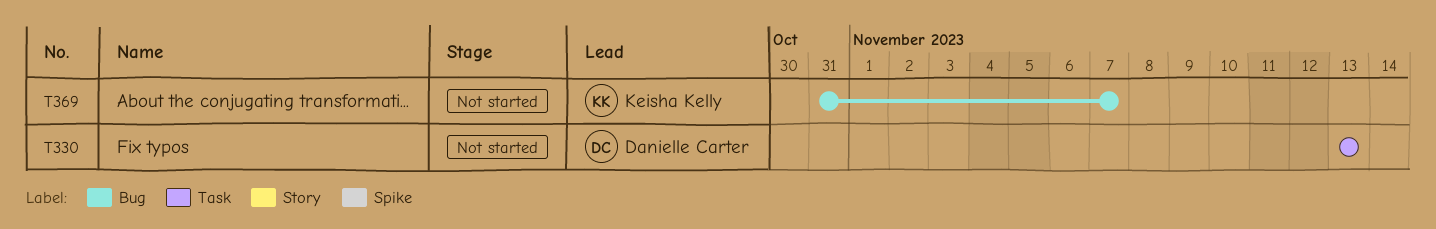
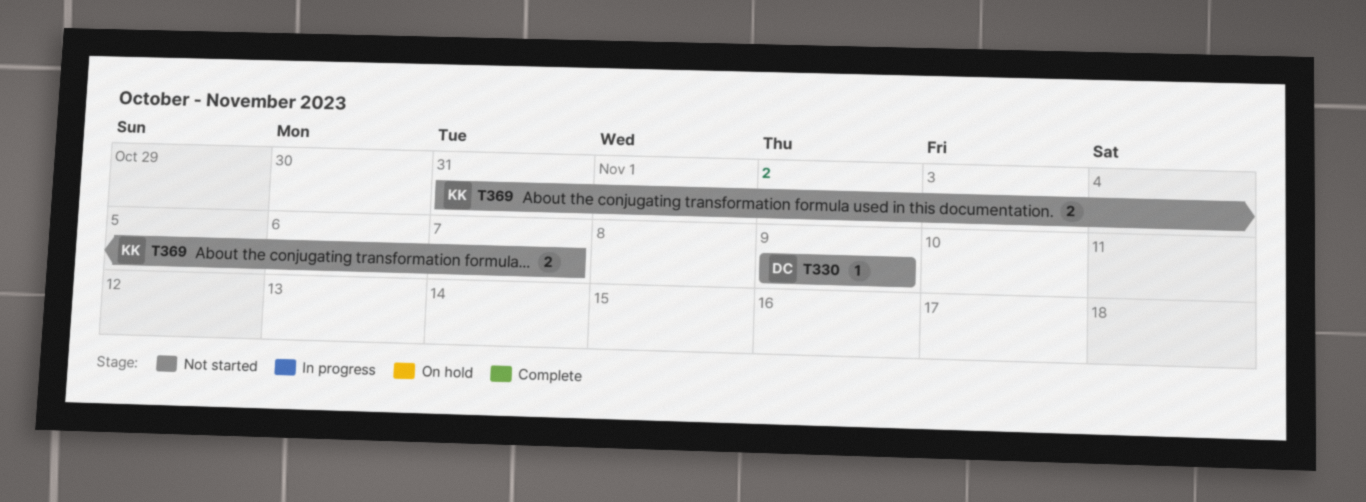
T330, start: Nov 13 -> Nov 9
T330, due: Nov 13 -> Nov 9

